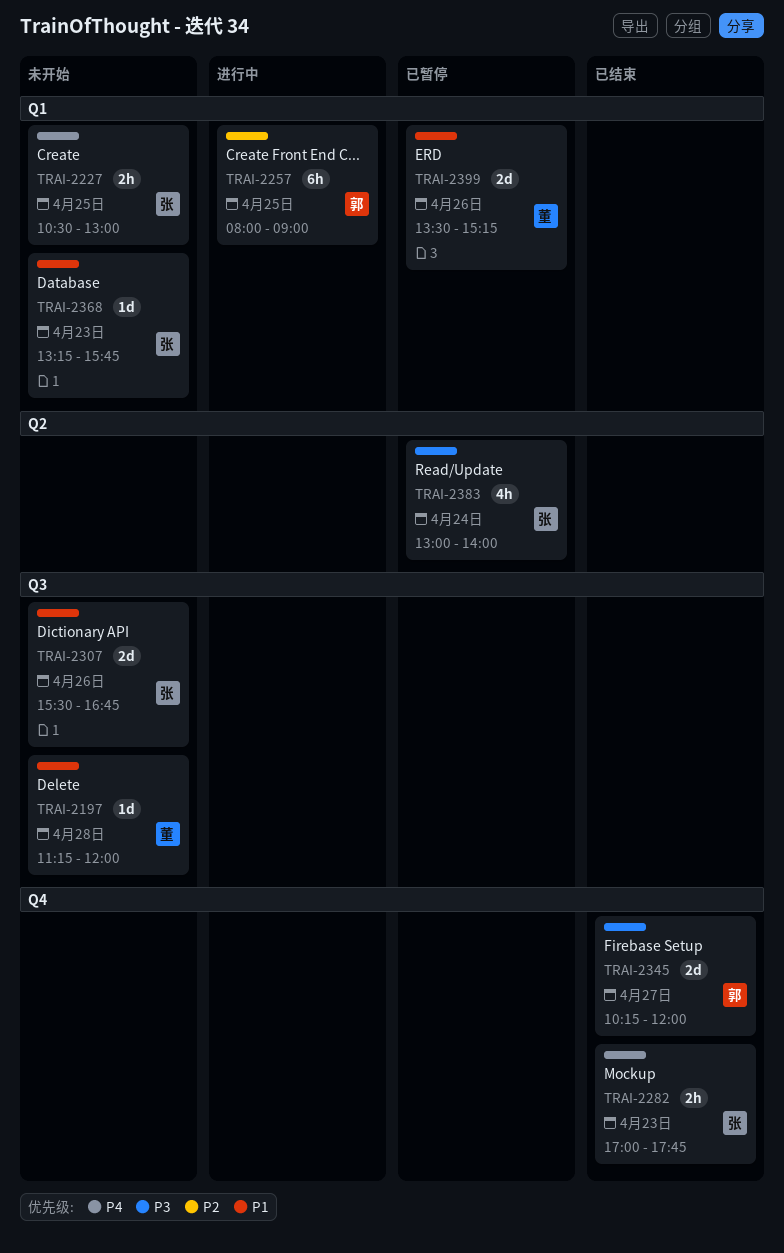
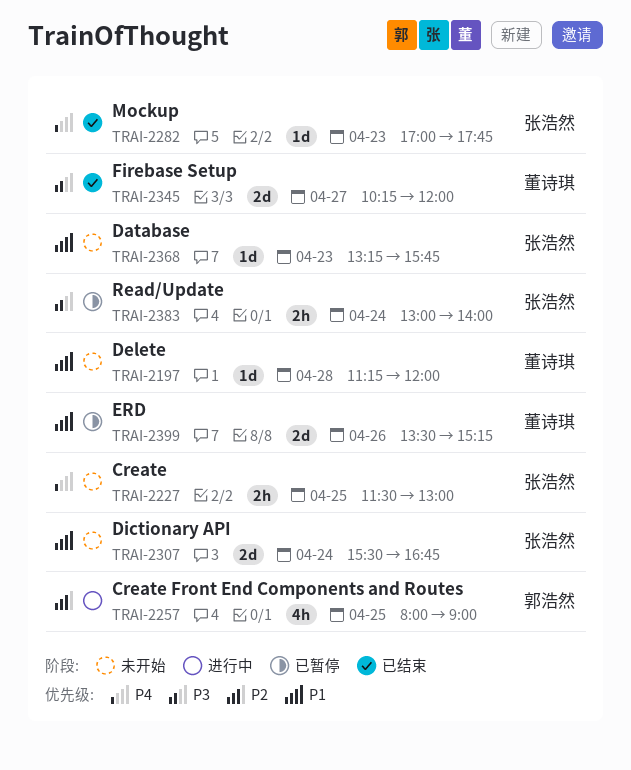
TRAI-2227, begins: 10:30 -> 11:30
TRAI-2257, estimate: 6h -> 4h
TRAI-2282, estimate: 2h -> 1d
TRAI-2307, day: Apr 26 -> Apr 24
TRAI-2345, owner: 郭浩然 -> 董诗琪
TRAI-2383, estimate: 4h -> 2h

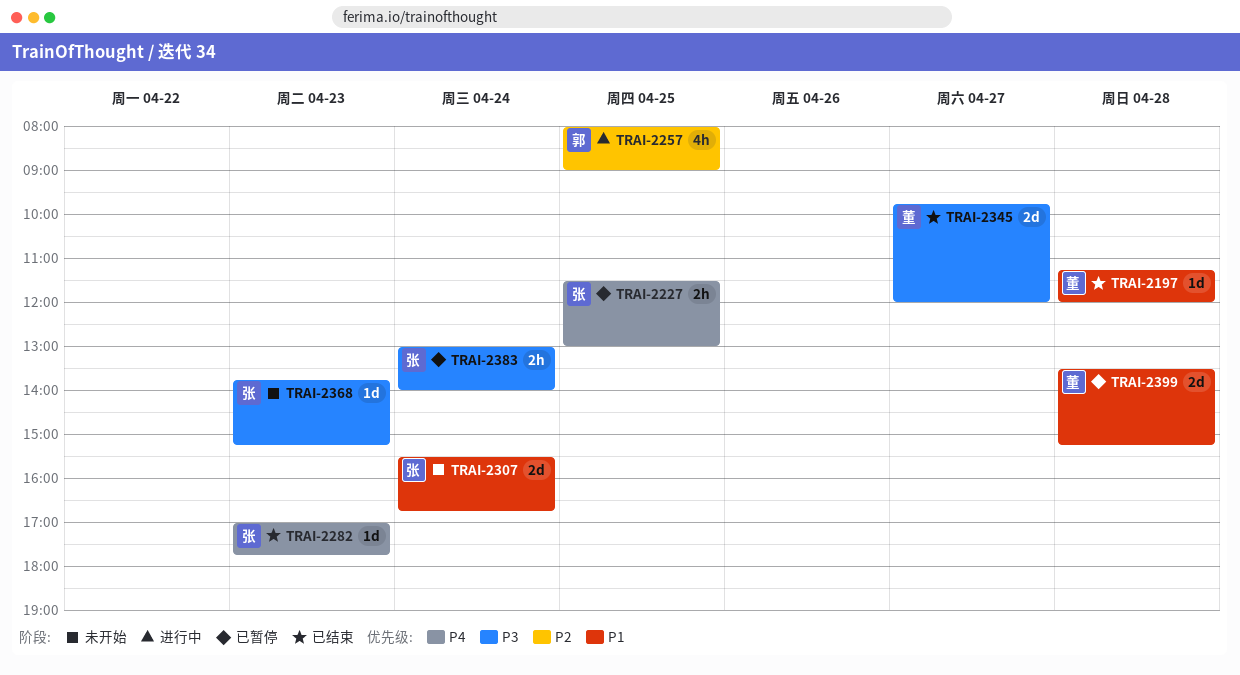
TRAI-2197, status: 未开始 -> 已结束
TRAI-2227, status: 未开始 -> 已暂停
TRAI-2345, begins: 10:15 -> 09:45
TRAI-2368, priority: P1 -> P3
TRAI-2368, begins: 13:15 -> 13:45
TRAI-2368, ends: 15:45 -> 15:15
TRAI-2399, day: Apr 26 -> Apr 28

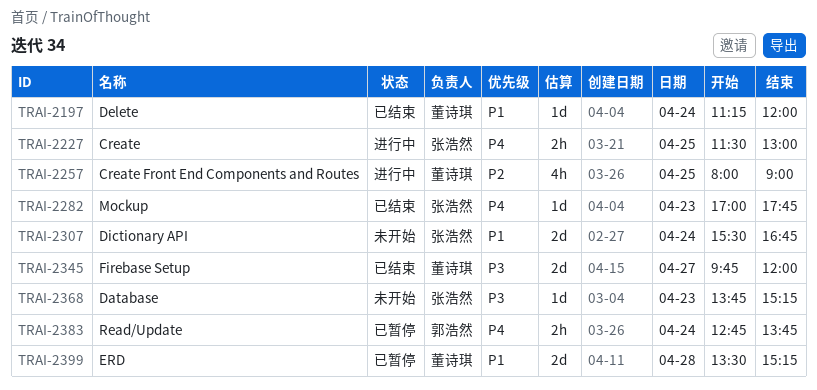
TRAI-2197, day: Apr 28 -> Apr 24
TRAI-2227, status: 已暂停 -> 进行中
TRAI-2257, owner: 郭浩然 -> 董诗琪
TRAI-2383, owner: 张浩然 -> 郭浩然
TRAI-2383, priority: P3 -> P4
TRAI-2383, begins: 13:00 -> 12:45
TRAI-2383, ends: 14:00 -> 13:45

